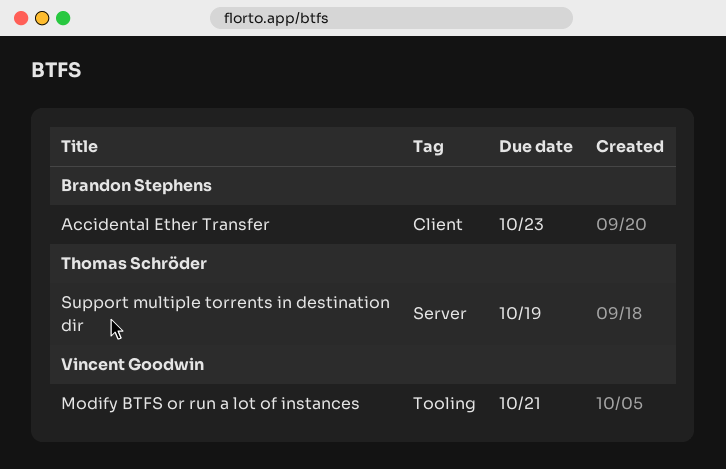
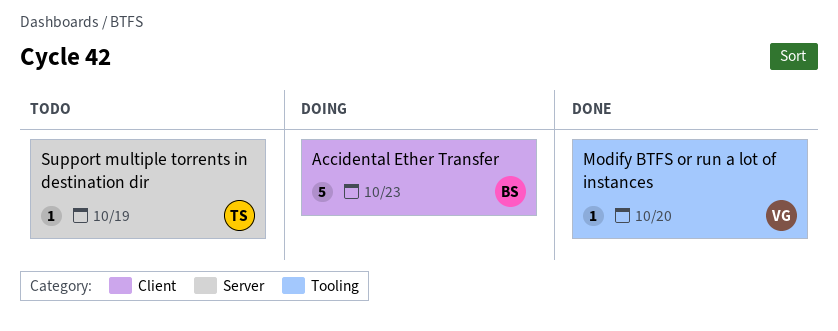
Modify BTFS or run a lot of instances, due: Oct 21 -> Oct 20

